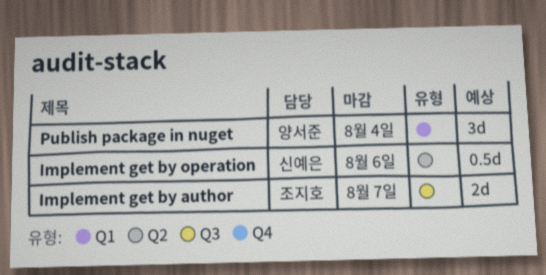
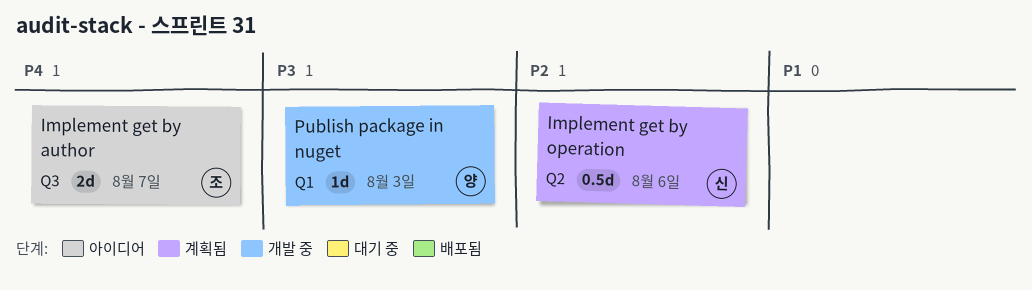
Publish package in nuget, estimate: 3d -> 1d
Publish package in nuget, due: Aug 4 -> Aug 3

